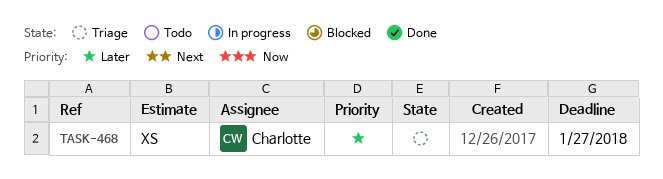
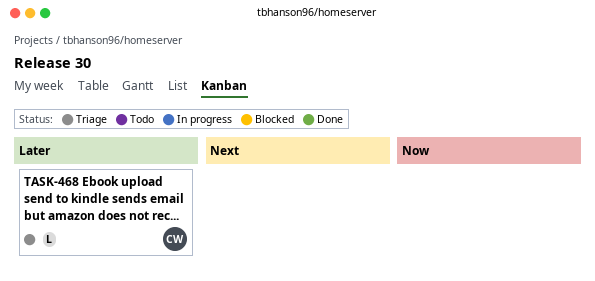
TASK-468, estimate: XS -> L

